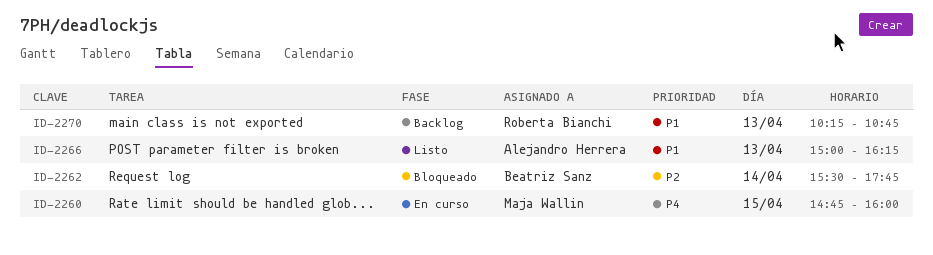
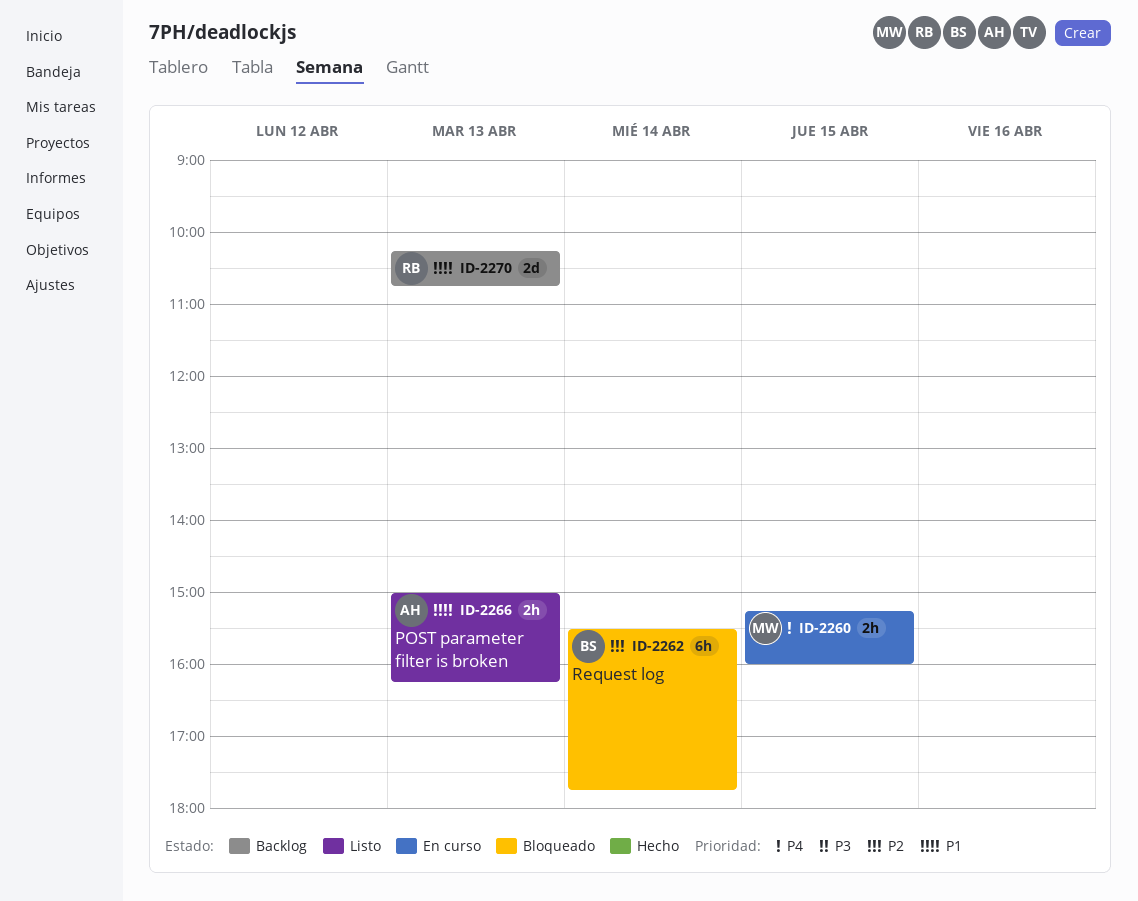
ID-2260, begins: 14:45 -> 15:15

